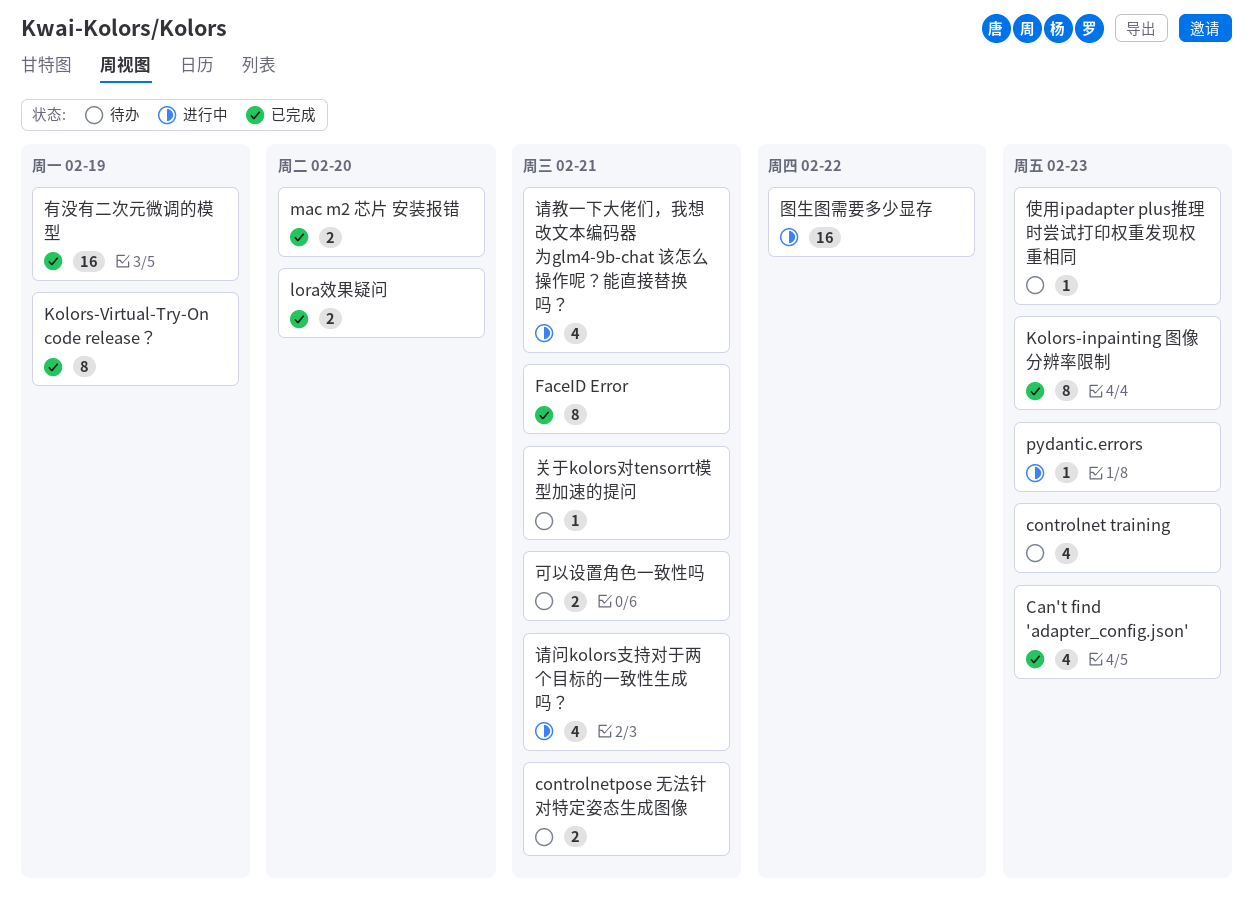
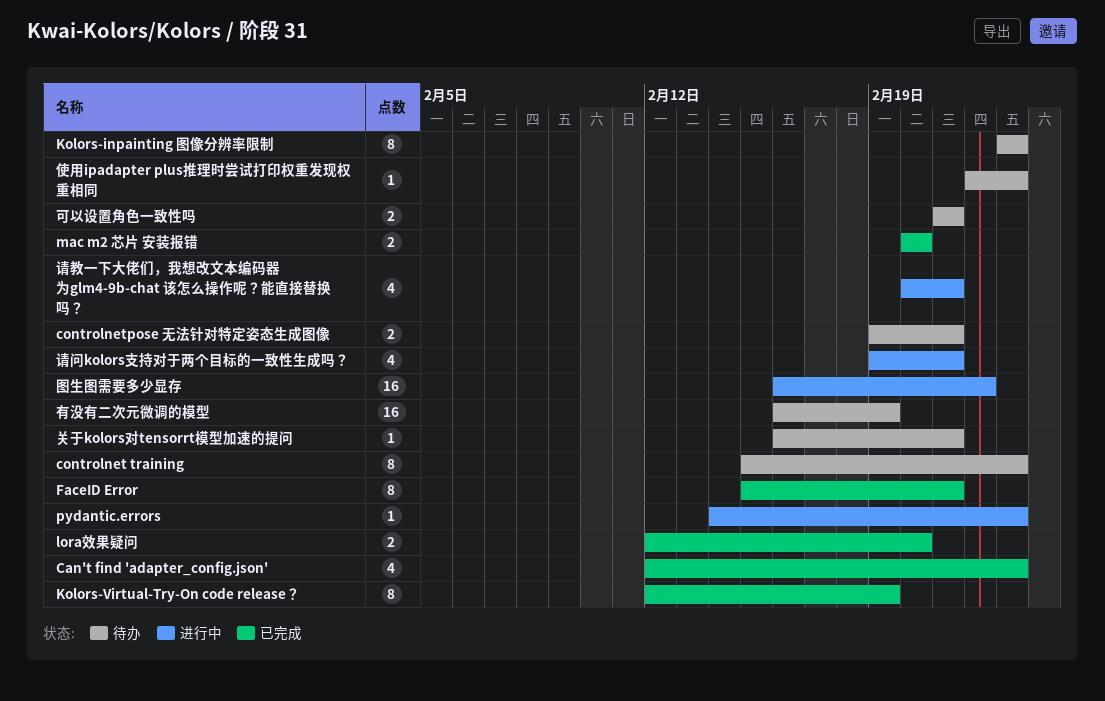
controlnet training, estimate: 4 -> 8
Kolors-inpainting 图像分辨率限制, status: 已完成 -> 待办
有没有二次元微调的模型, status: 已完成 -> 待办

